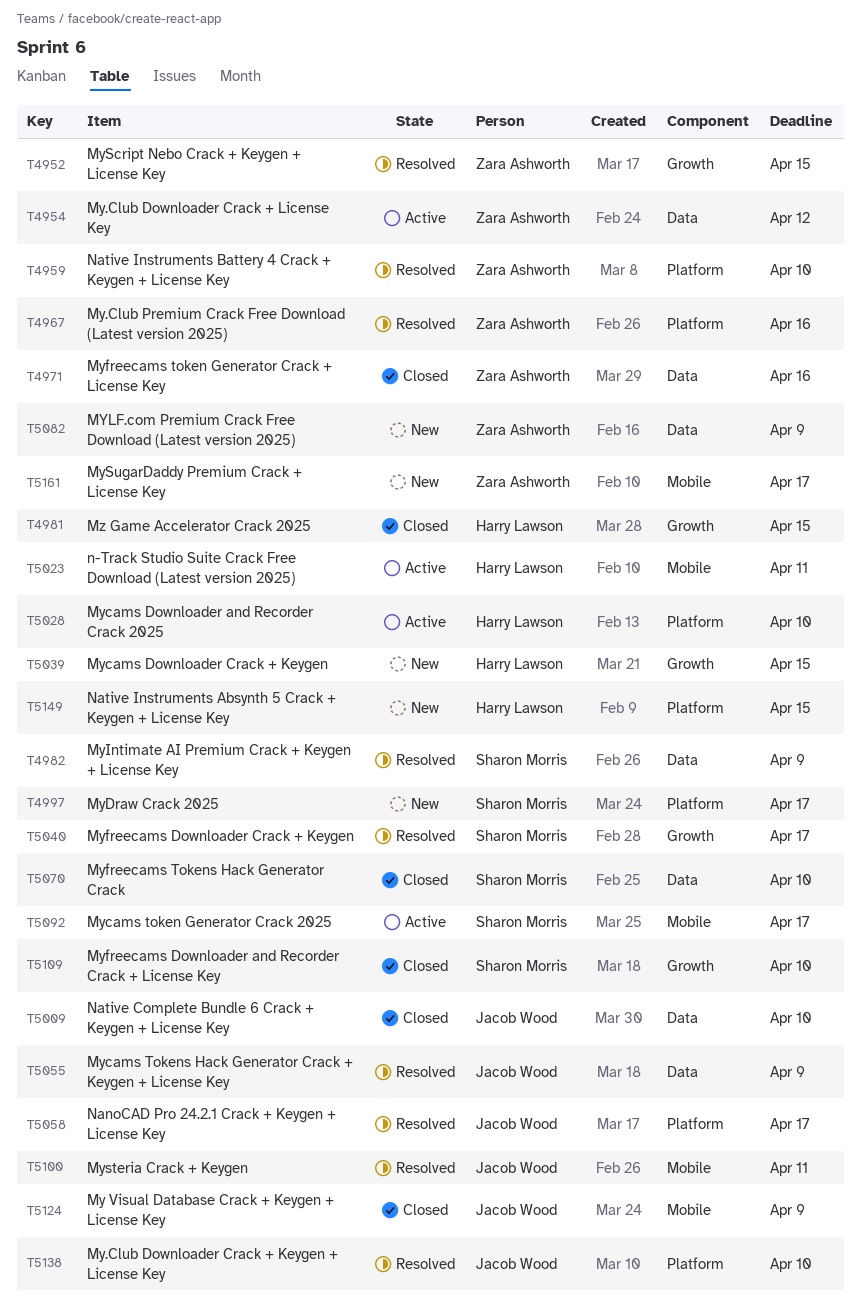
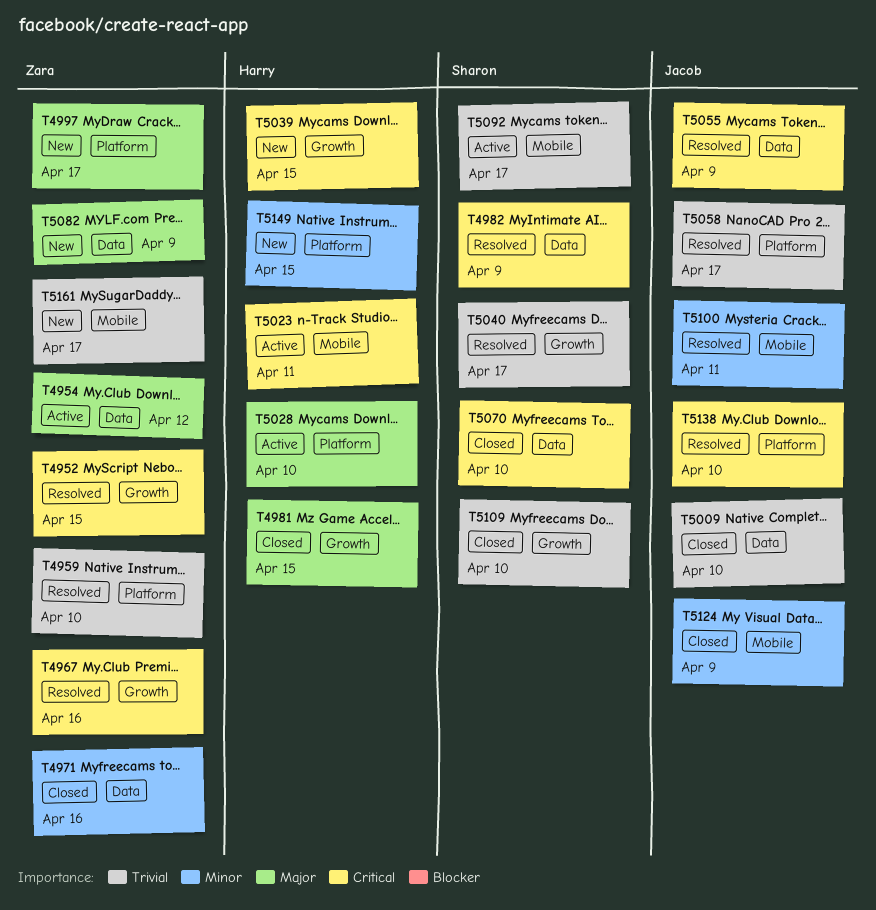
T4967, label: Platform -> Growth
T4997, owner: Sharon Morris -> Zara Ashworth

